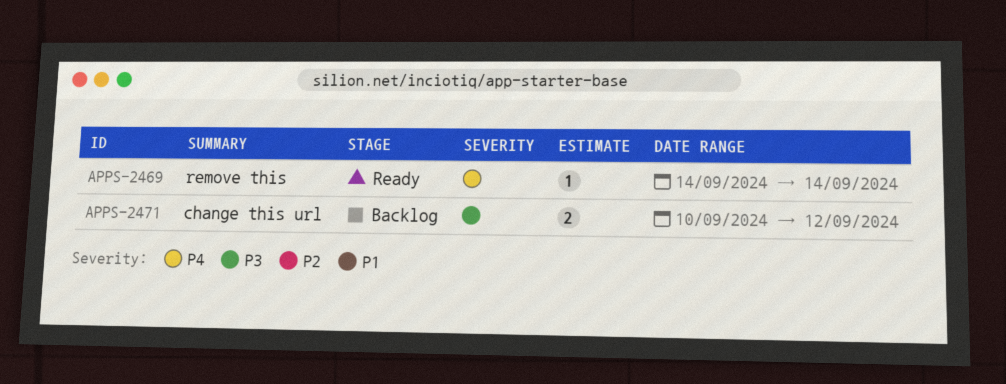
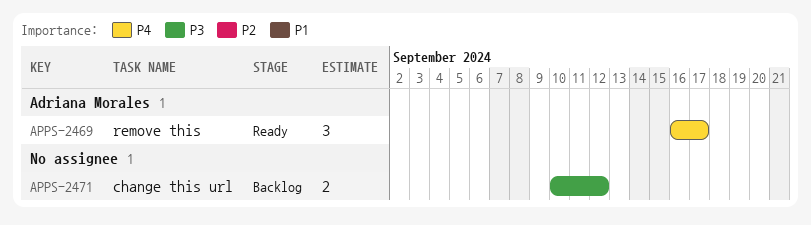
APPS-2469, estimate: 1 -> 3
APPS-2469, start: Sep 14 -> Sep 16
APPS-2469, due: Sep 14 -> Sep 17

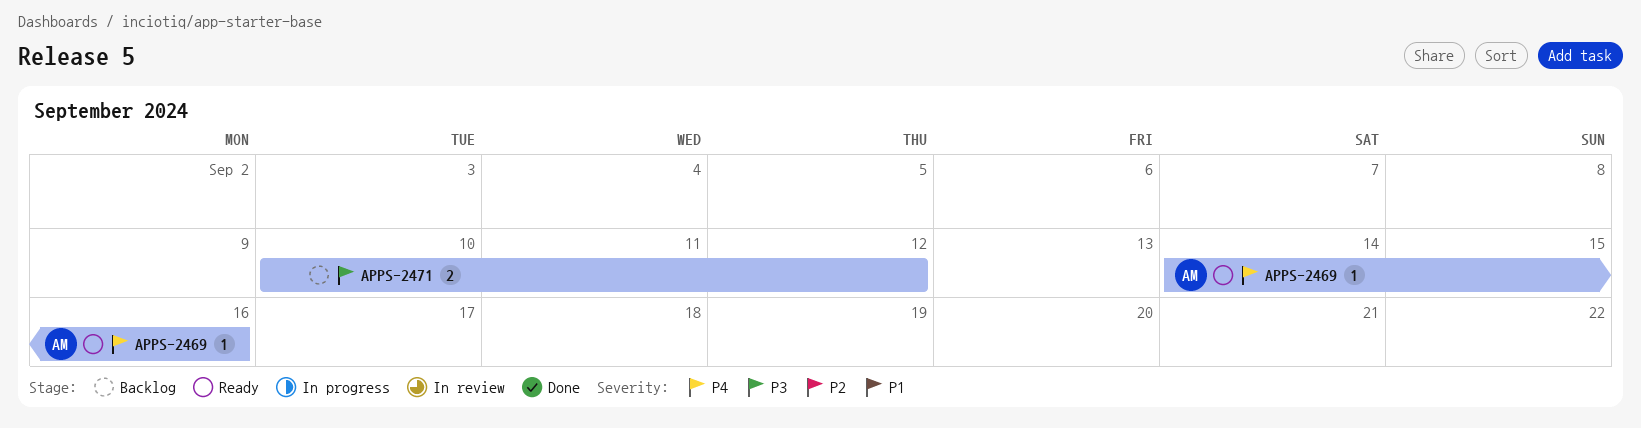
APPS-2469, estimate: 3 -> 1
APPS-2469, start: Sep 16 -> Sep 14
APPS-2469, due: Sep 17 -> Sep 16

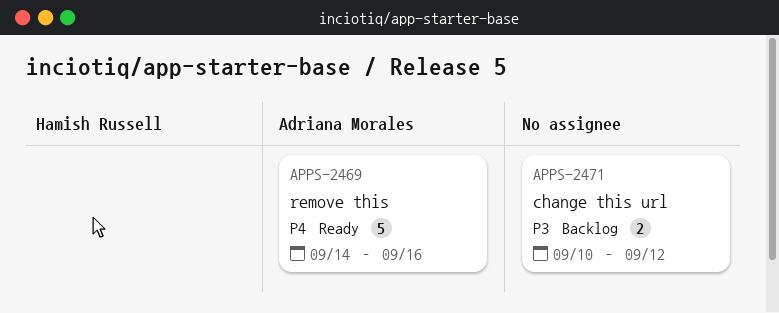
APPS-2469, estimate: 1 -> 5

